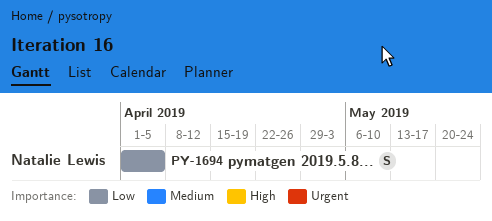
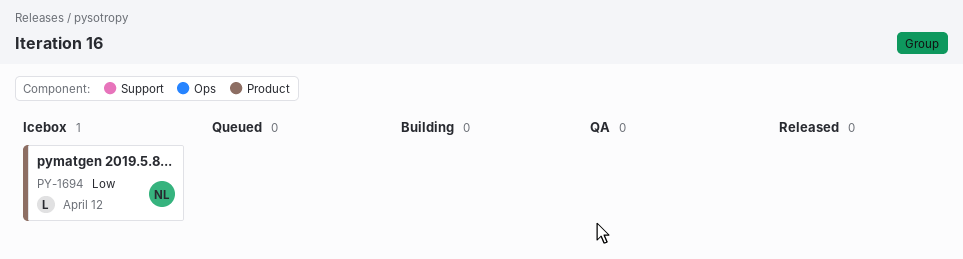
PY-1694, estimate: S -> L
PY-1694, due: Apr 5 -> Apr 12

